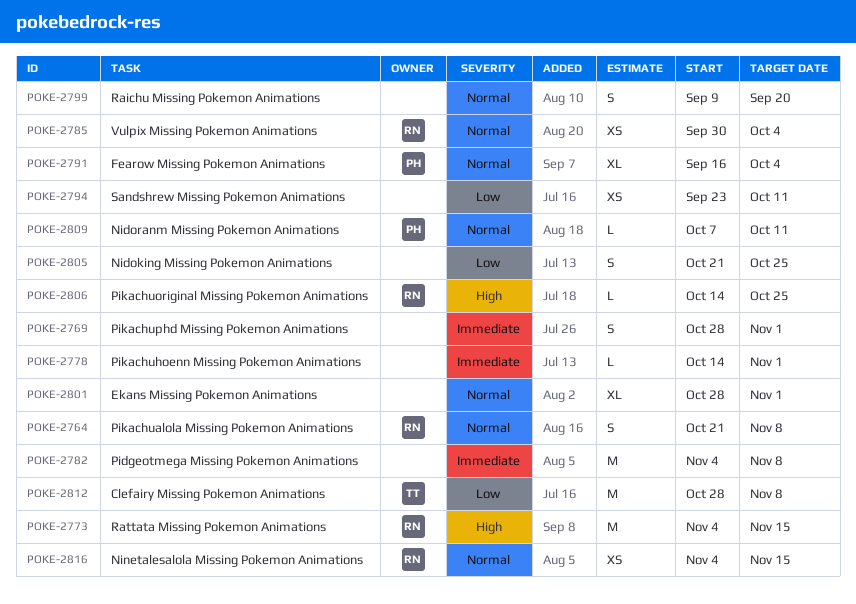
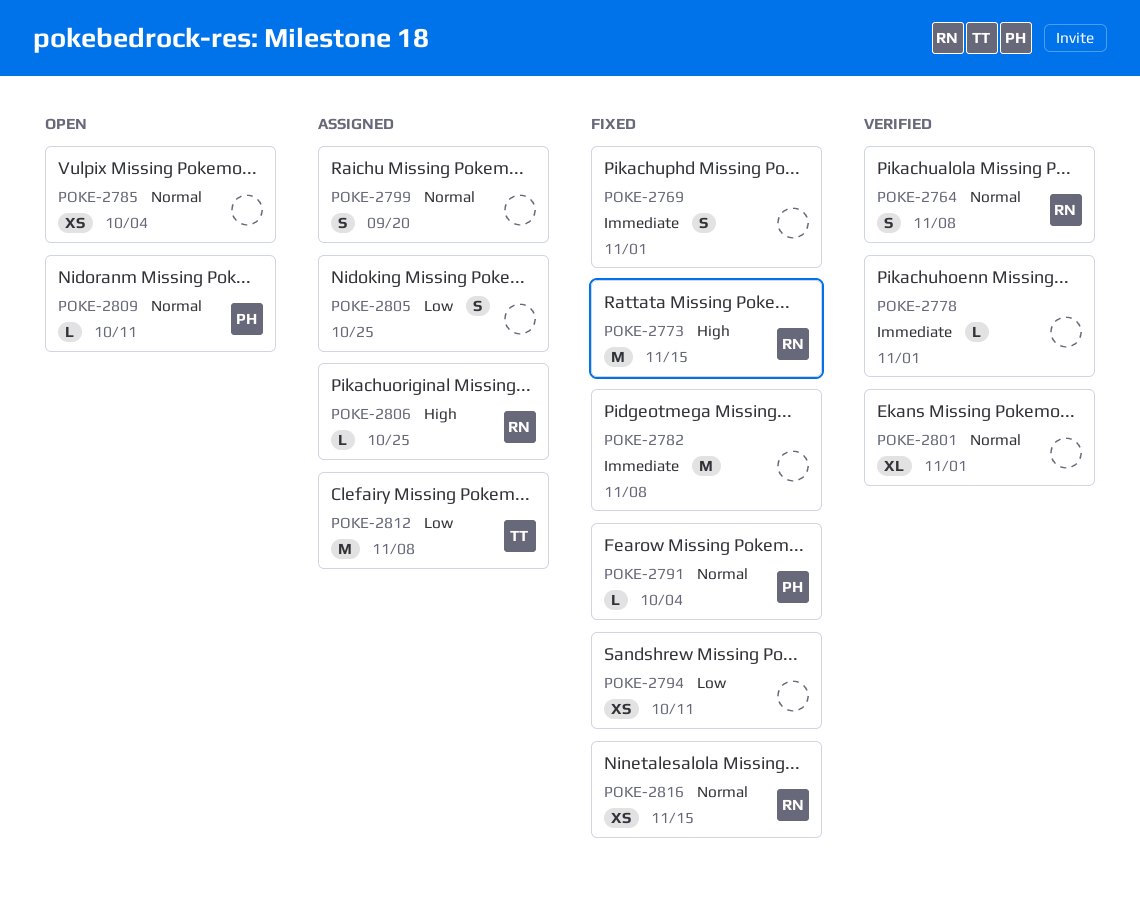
POKE-2785, owner: RN -> none
POKE-2791, estimate: XL -> L

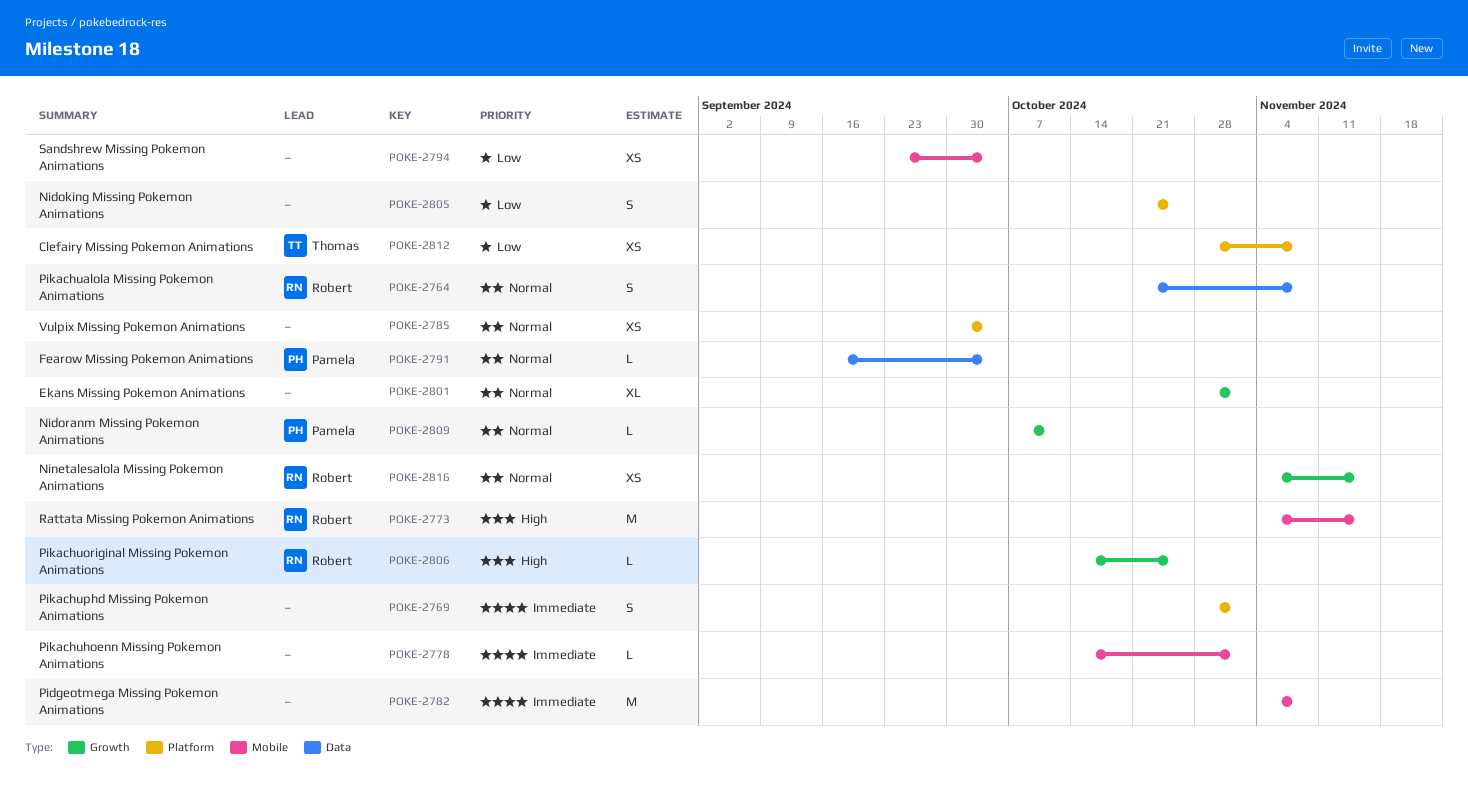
POKE-2794, due: Oct 11 -> Oct 4
POKE-2799: present -> none
POKE-2812, estimate: M -> XS

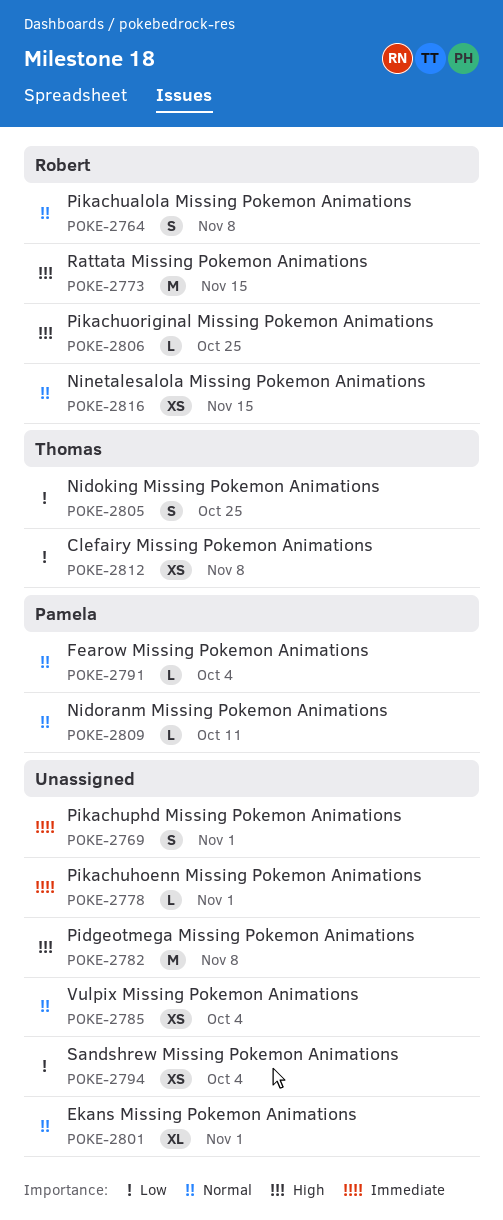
POKE-2782, priority: Immediate -> High
POKE-2805, owner: none -> Thomas

